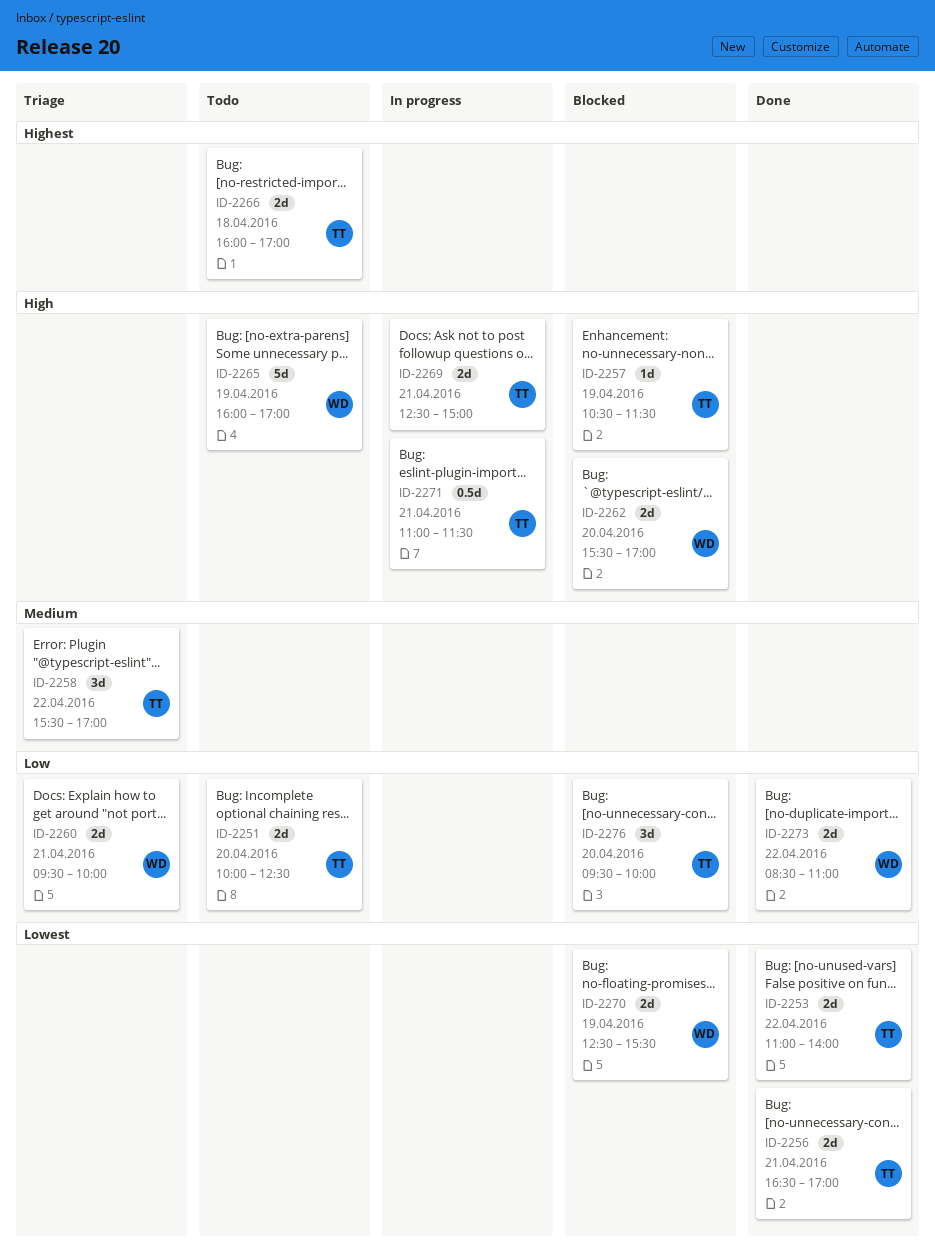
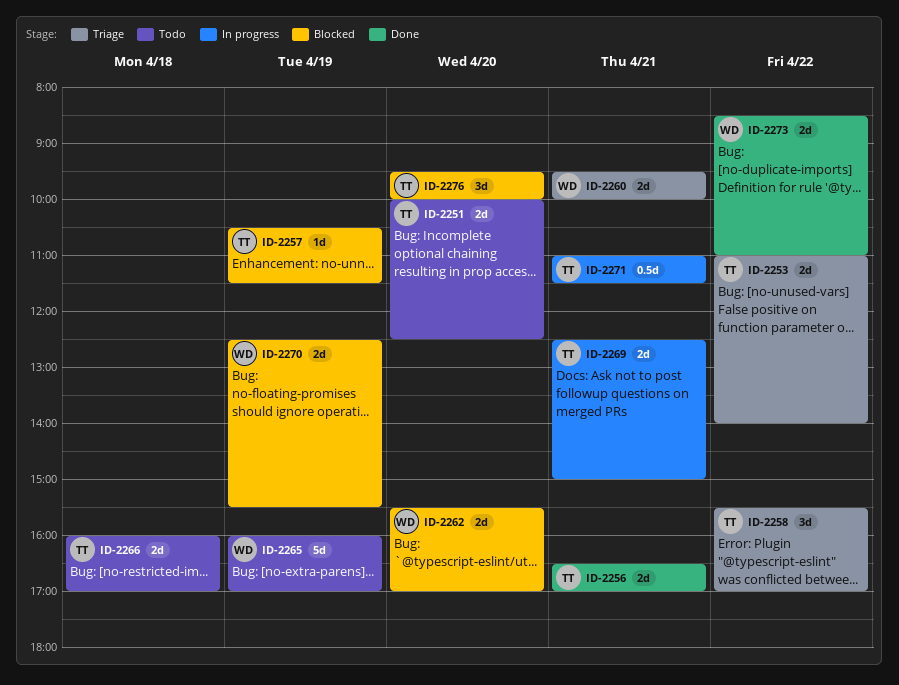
ID-2253, status: Done -> Triage

